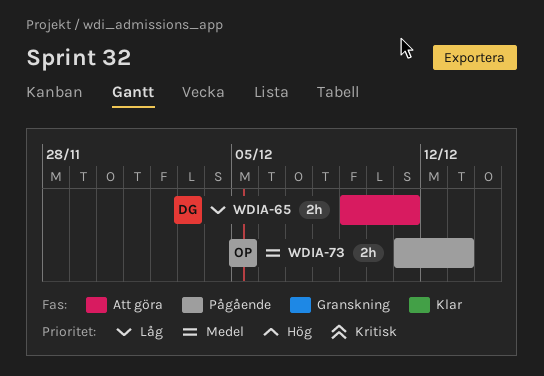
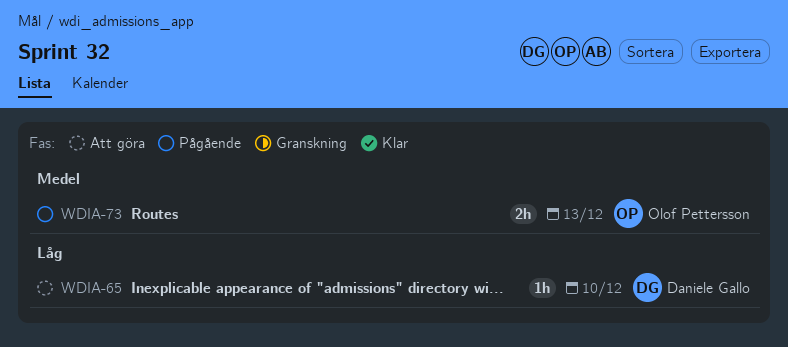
WDIA-65, estimate: 2h -> 1h
WDIA-65, due: Dec 11 -> Dec 10

